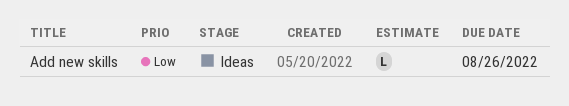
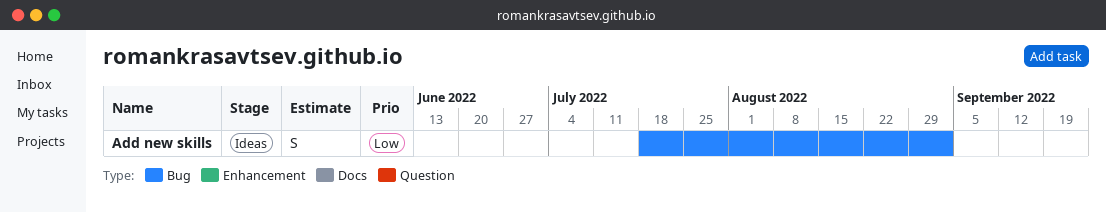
Add new skills, estimate: L -> S
Add new skills, due: Aug 26 -> Sep 2

